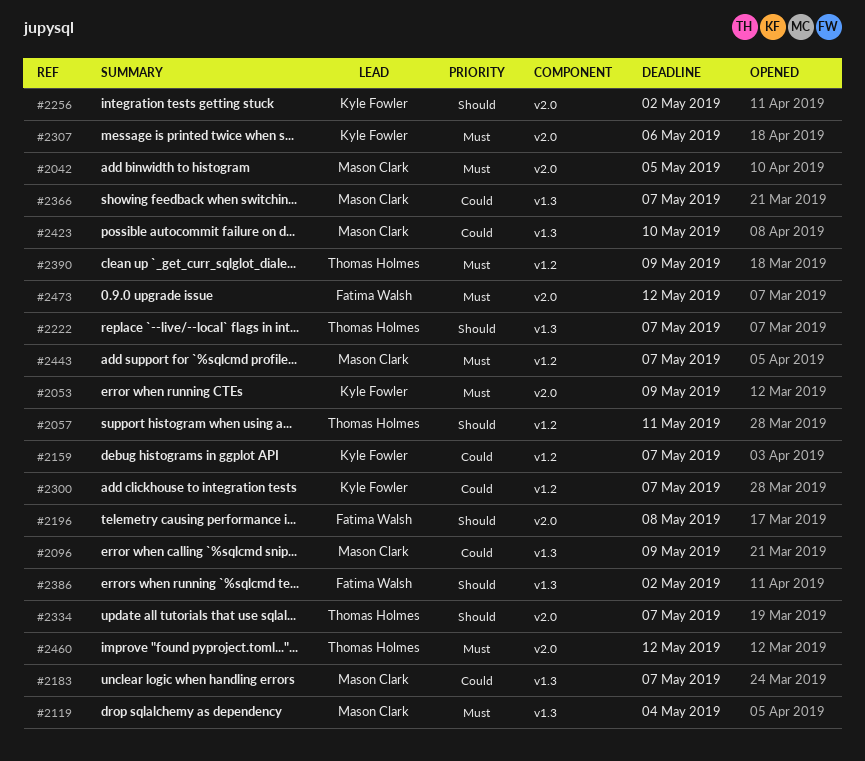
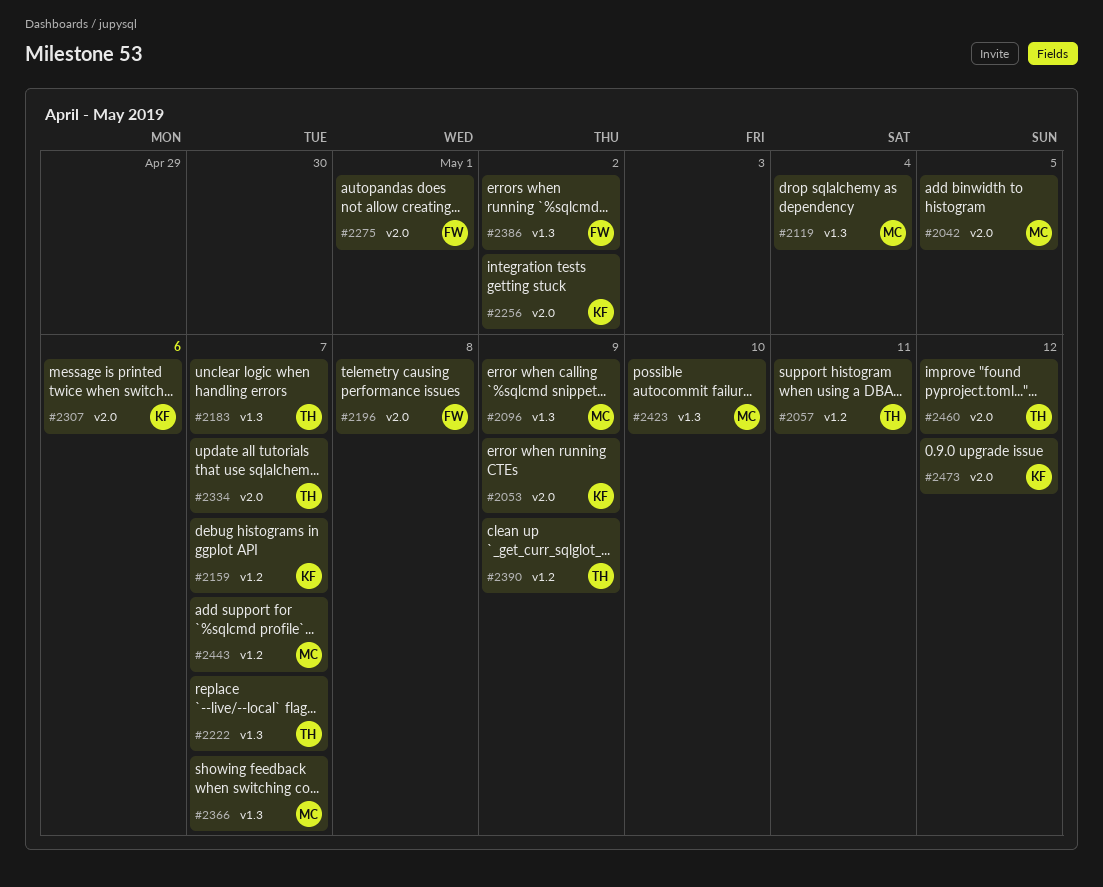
#2183, owner: Mason Clark -> Thomas Holmes
#2275: none -> present
#2300: present -> none
#2473, owner: Fatima Walsh -> Kyle Fowler

